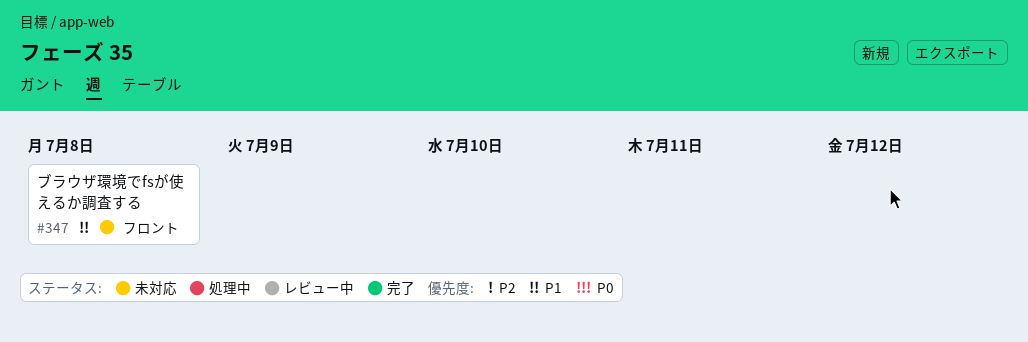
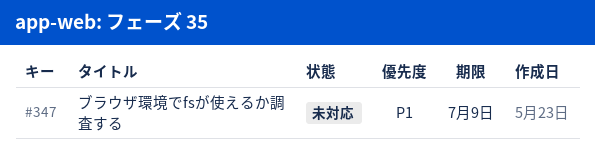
#347, due: Jul 8 -> Jul 9

